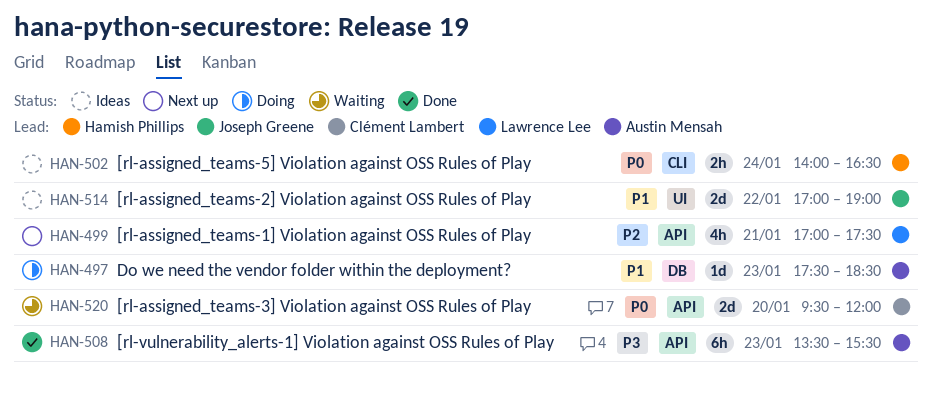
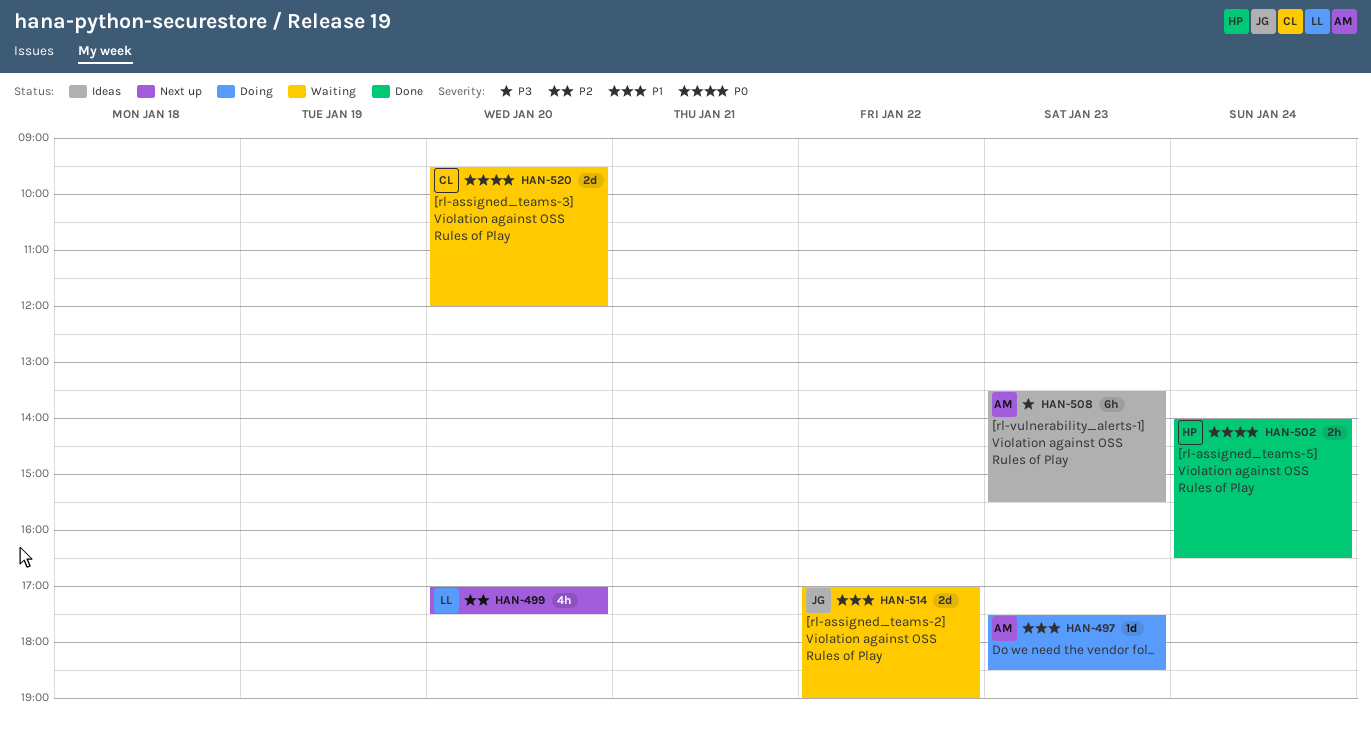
HAN-499, day: Jan 21 -> Jan 20
HAN-502, status: Ideas -> Done
HAN-508, status: Done -> Ideas
HAN-514, status: Ideas -> Waiting

